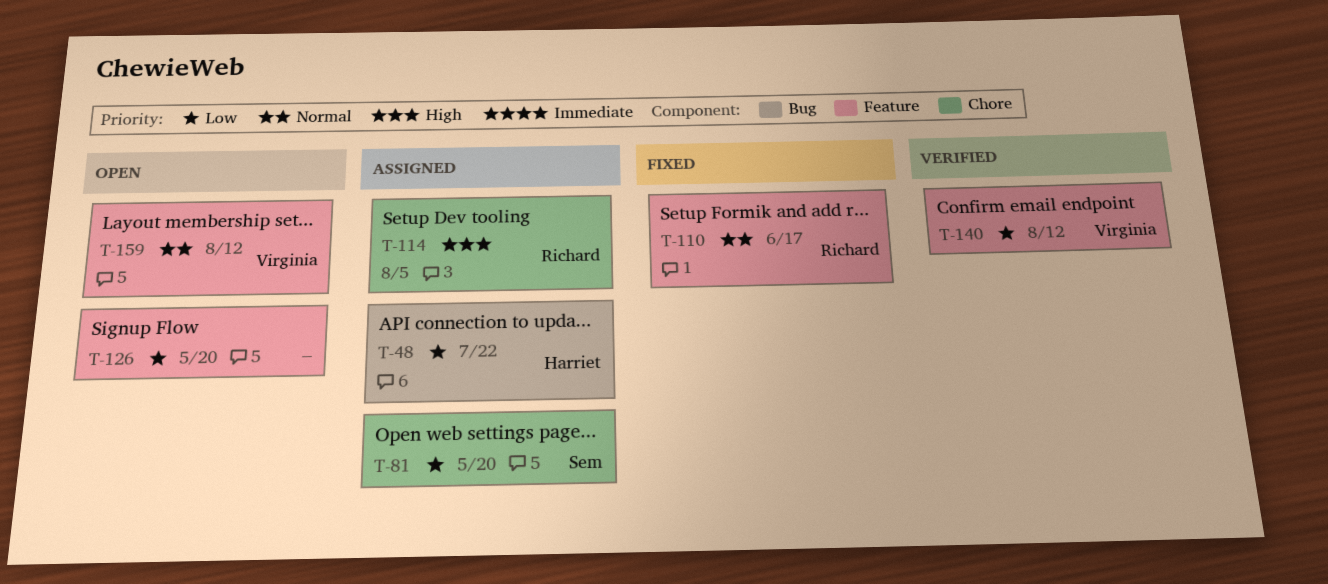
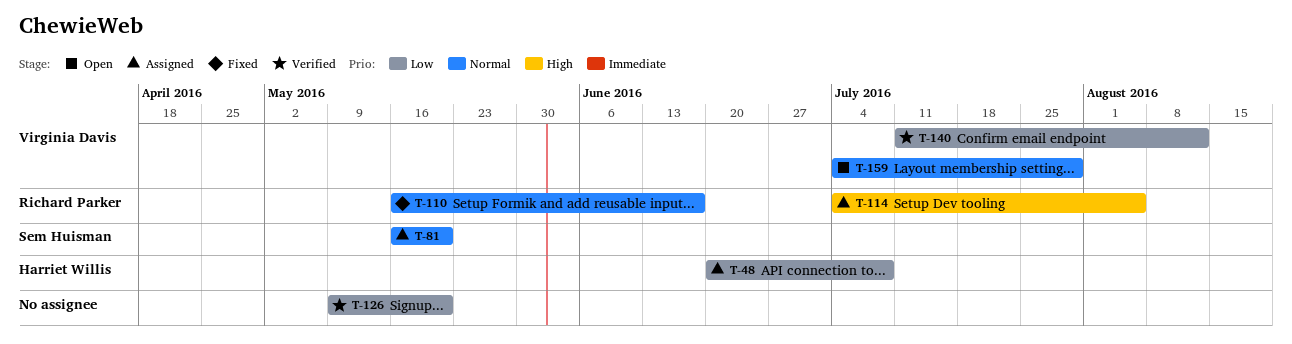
T-48, due: Jul 22 -> Jul 8
T-81, priority: Low -> Normal
T-126, status: Open -> Verified
T-159, due: Aug 12 -> Jul 29

